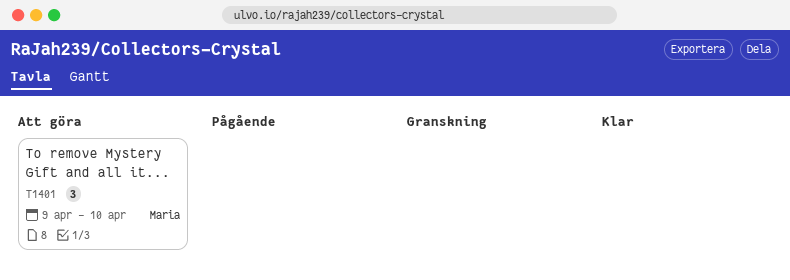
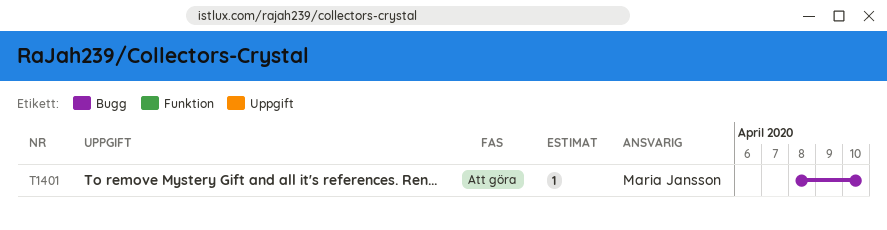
T1401, estimate: 3 -> 1
T1401, start: Apr 9 -> Apr 8

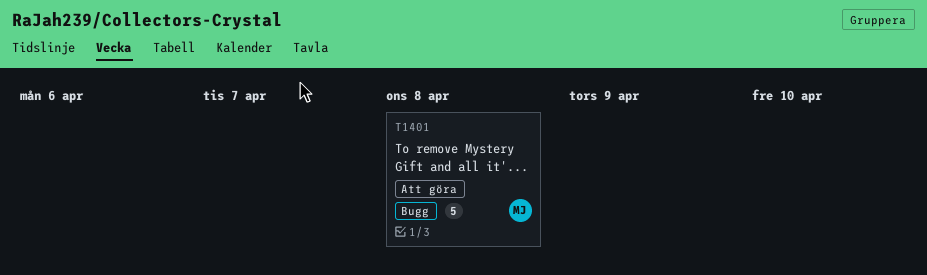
T1401, estimate: 1 -> 5
T1401, due: Apr 10 -> Apr 8

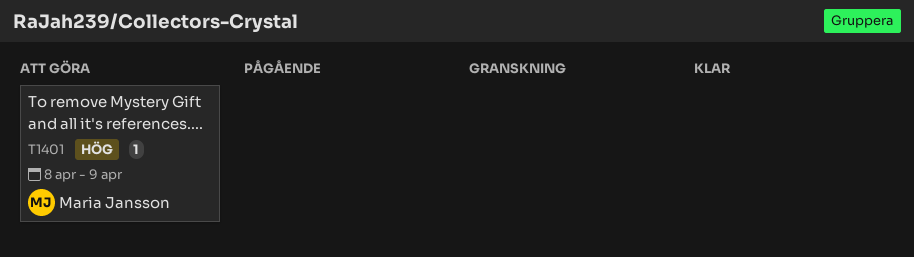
T1401, estimate: 5 -> 1
T1401, due: Apr 8 -> Apr 9

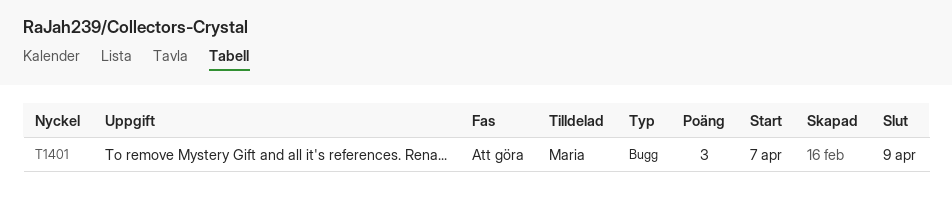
T1401, estimate: 1 -> 3
T1401, start: Apr 8 -> Apr 7

